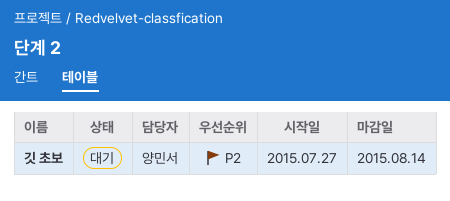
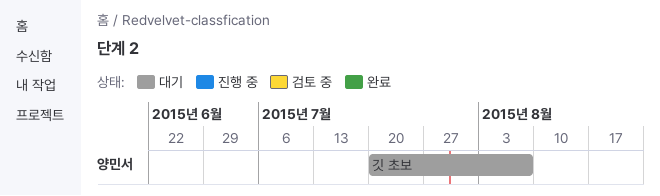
깃 초보, start: Jul 27 -> Jul 20
깃 초보, due: Aug 14 -> Aug 7

